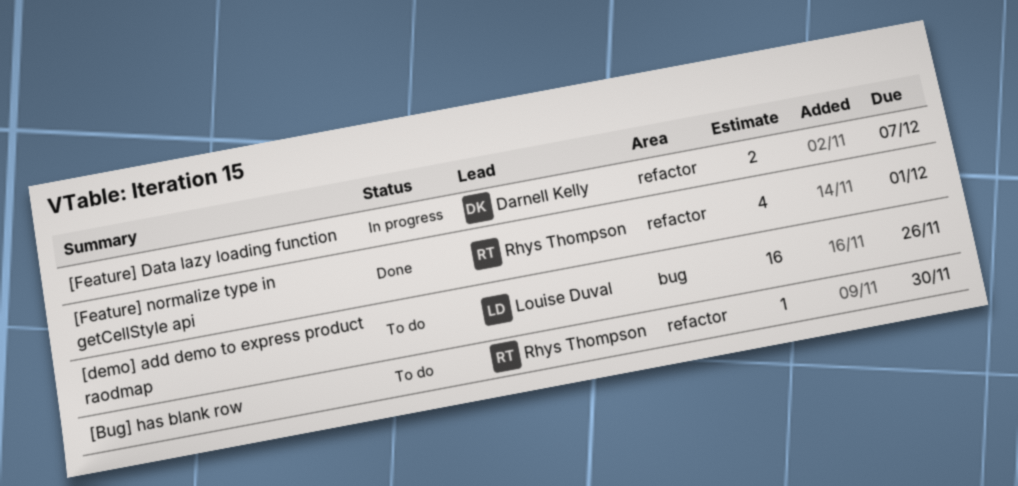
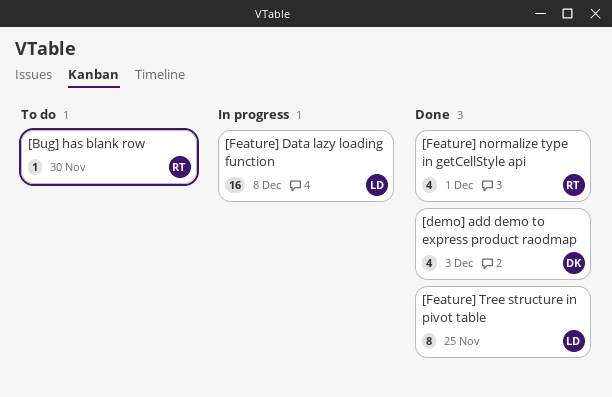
[demo] add demo to express product raodmap, status: To do -> Done
[demo] add demo to express product raodmap, owner: Louise Duval -> Darnell Kelly
[demo] add demo to express product raodmap, estimate: 16 -> 4
[demo] add demo to express product raodmap, due: Nov 26 -> Dec 3
[Feature] Data lazy loading function, owner: Darnell Kelly -> Louise Duval
[Feature] Data lazy loading function, estimate: 2 -> 16
[Feature] Data lazy loading function, due: Dec 7 -> Dec 8
[Feature] Tree structure in pivot table: none -> present

